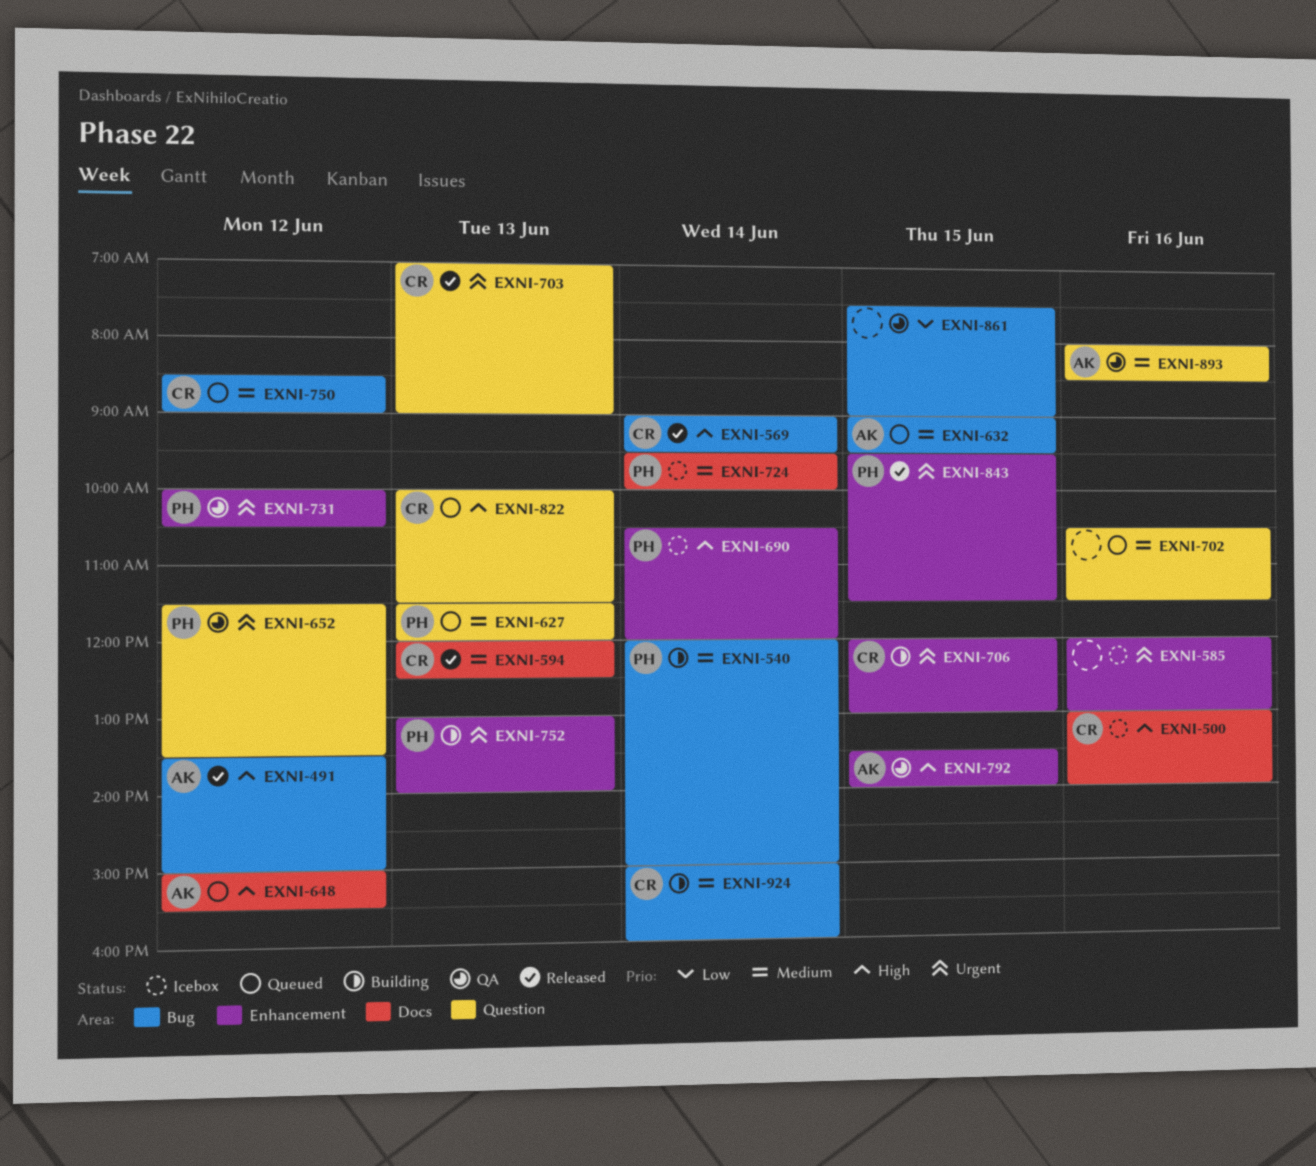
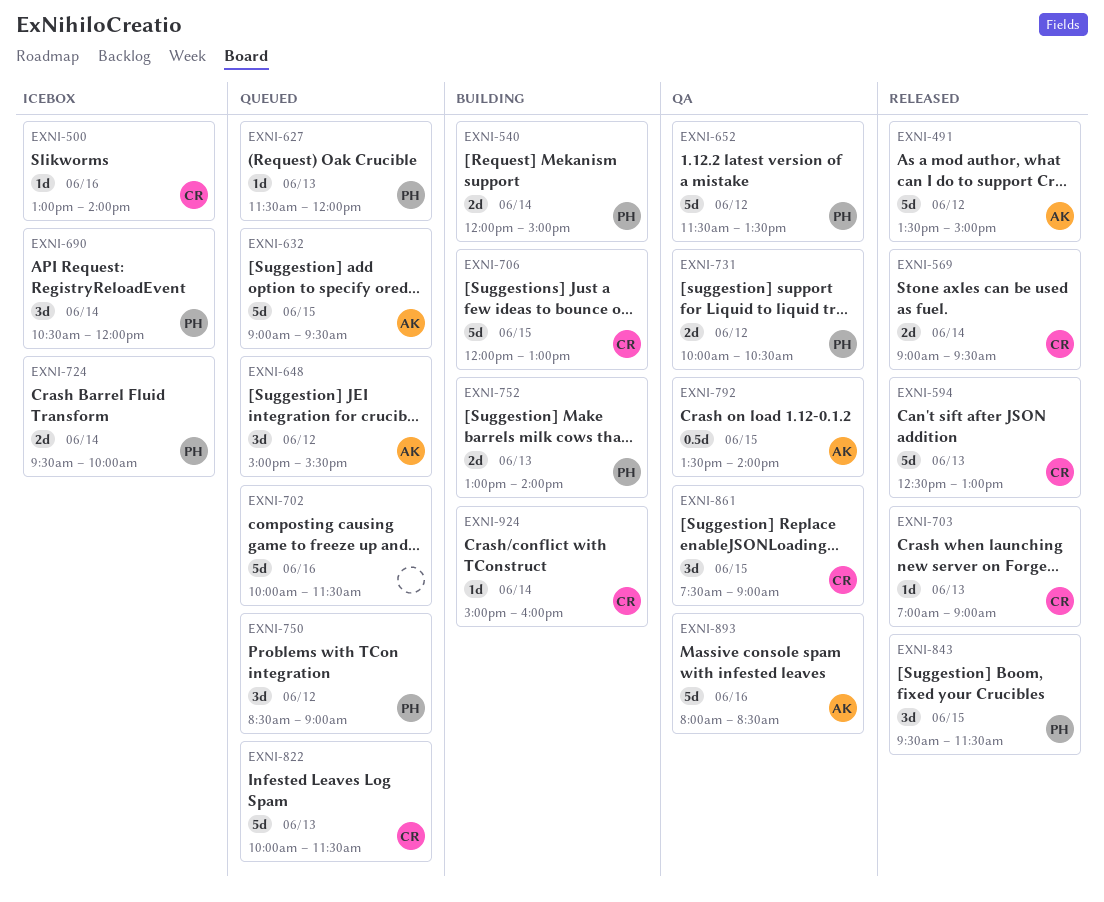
EXNI-585: present -> none
EXNI-594, begins: 12:00 -> 12:30
EXNI-594, ends: 12:30 -> 13:00
EXNI-702, begins: 10:30 -> 10:00
EXNI-750, owner: CR -> PH
EXNI-861, owner: none -> CR

